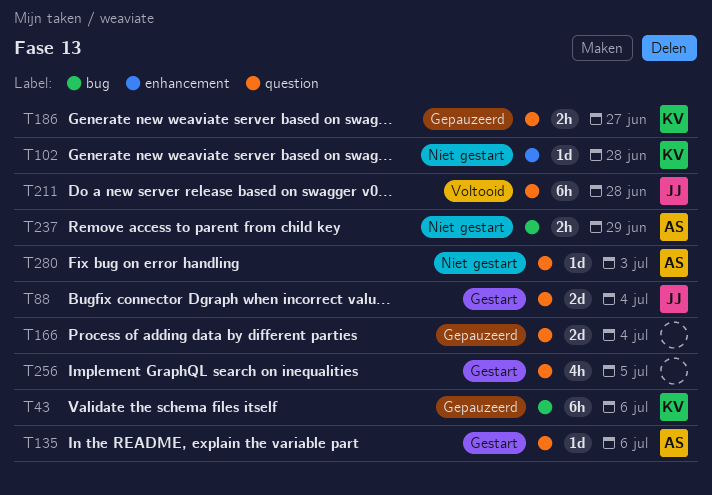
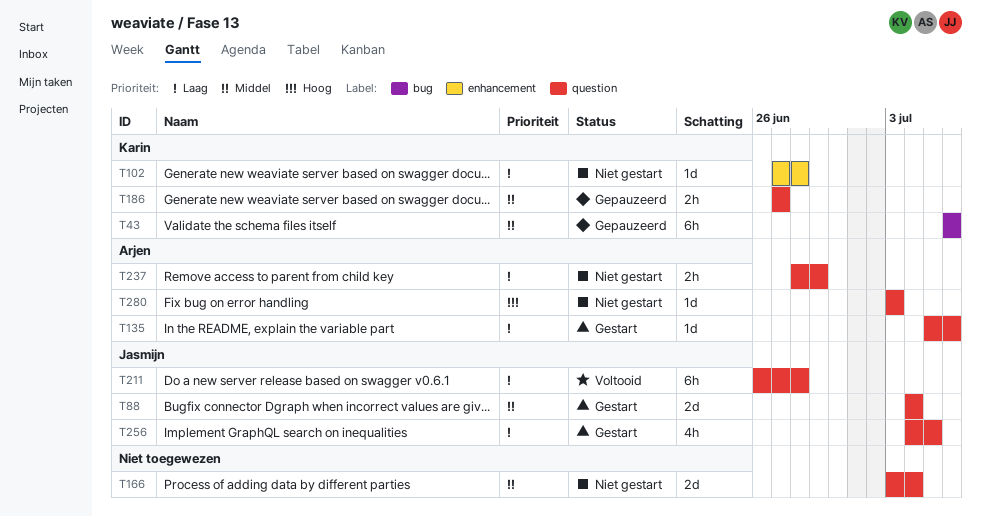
T166, status: Gepauzeerd -> Niet gestart
T237, label: bug -> question
T256, owner: none -> Jasmijn

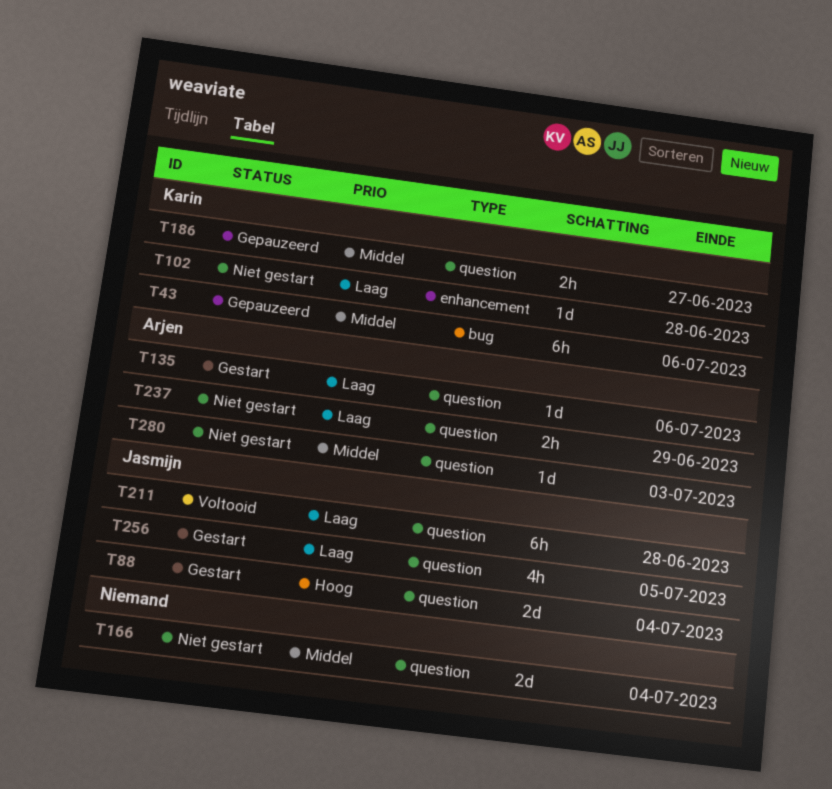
T88, priority: Middel -> Hoog
T280, priority: Hoog -> Middel

